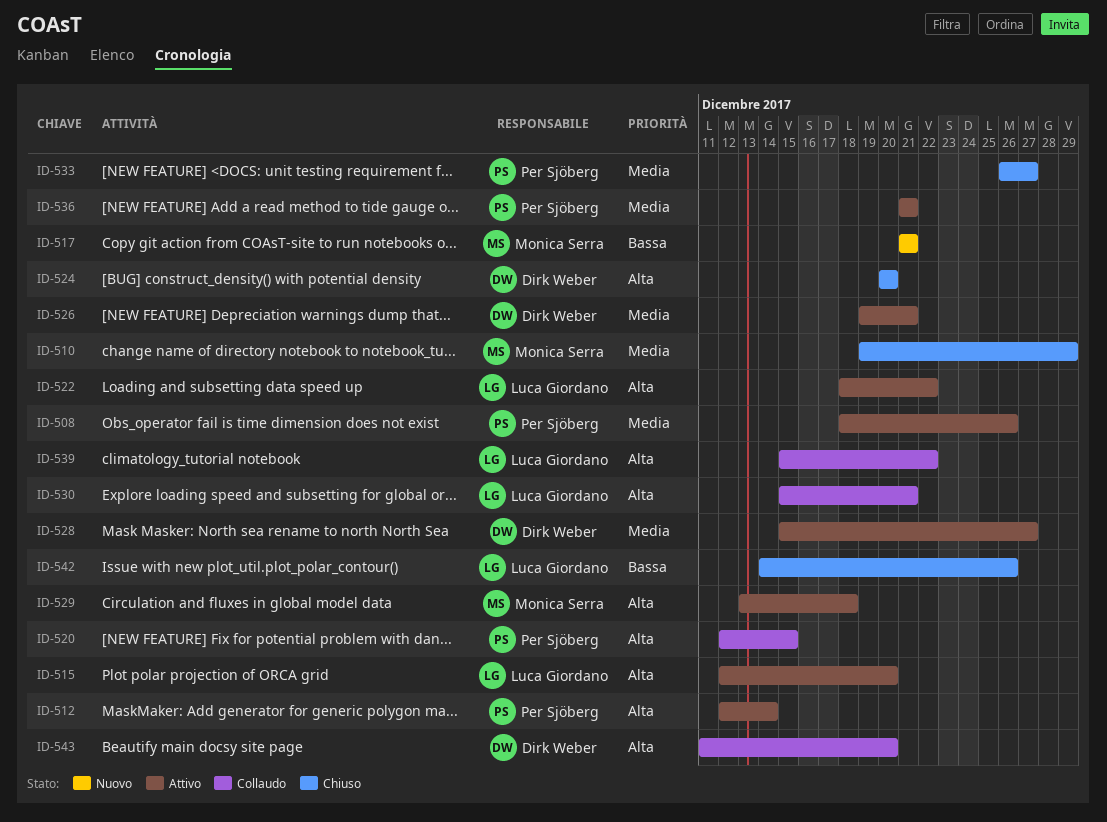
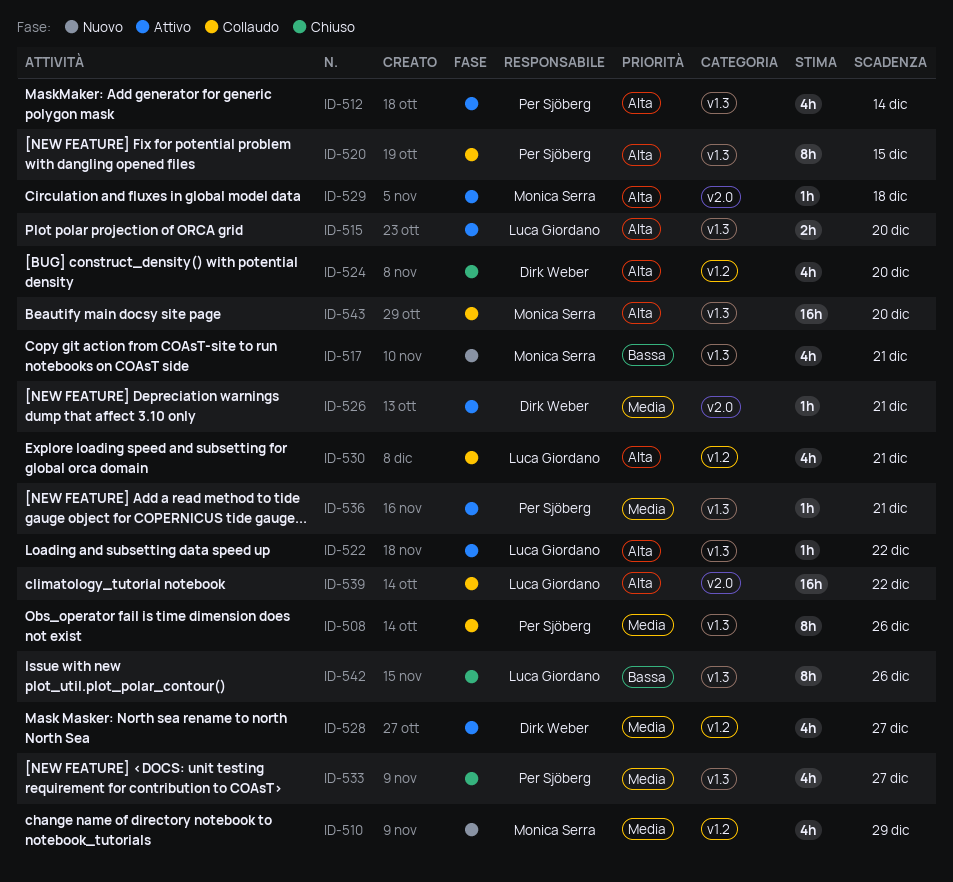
ID-508, status: Attivo -> Collaudo
ID-510, status: Chiuso -> Nuovo
ID-543, owner: Dirk Weber -> Monica Serra

